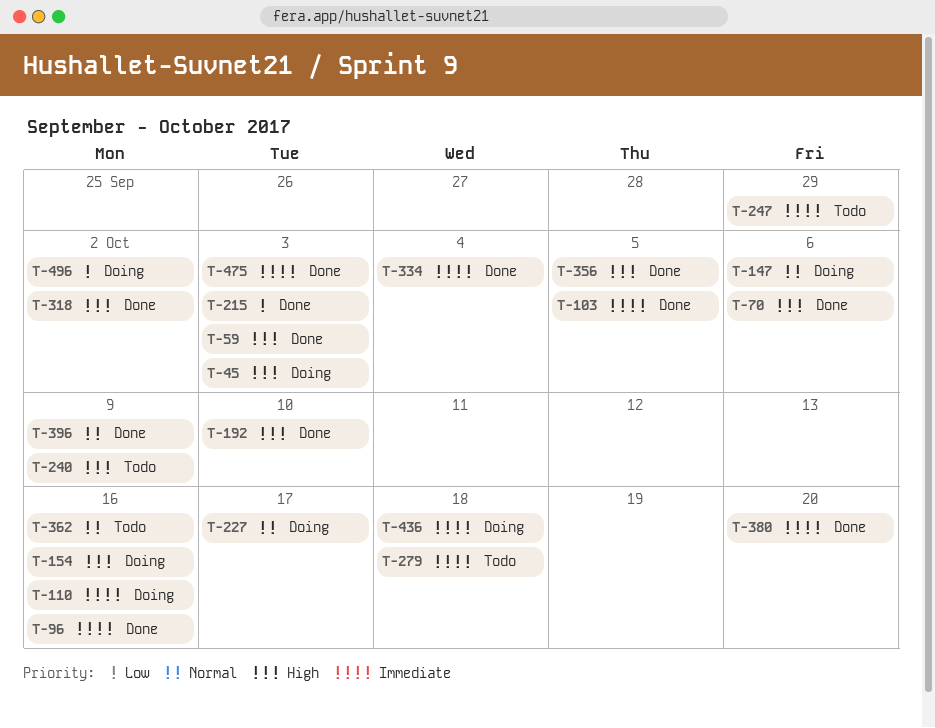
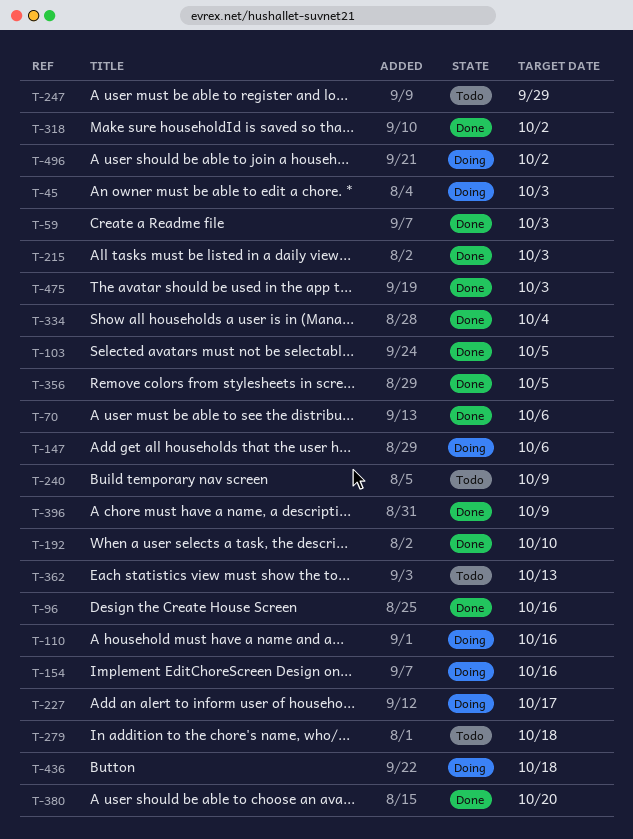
T-362, due: Oct 16 -> Oct 13

